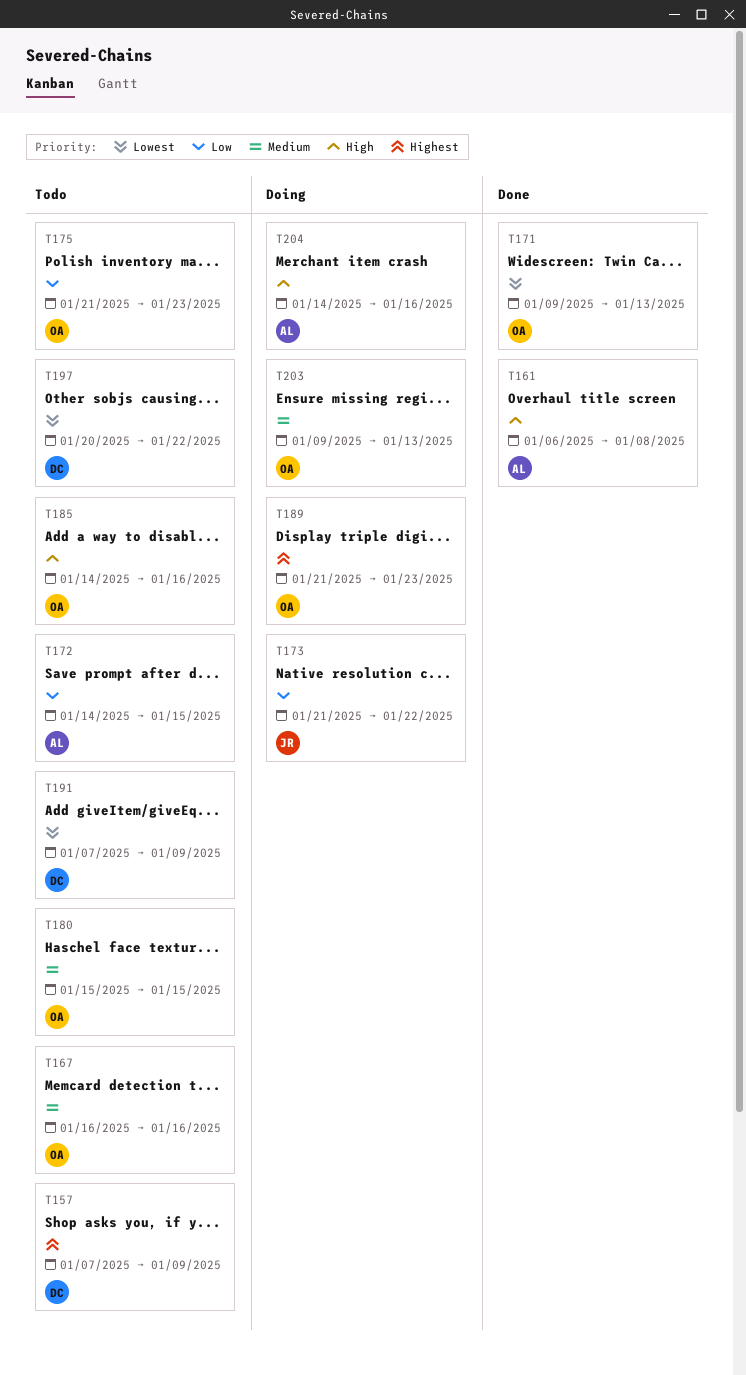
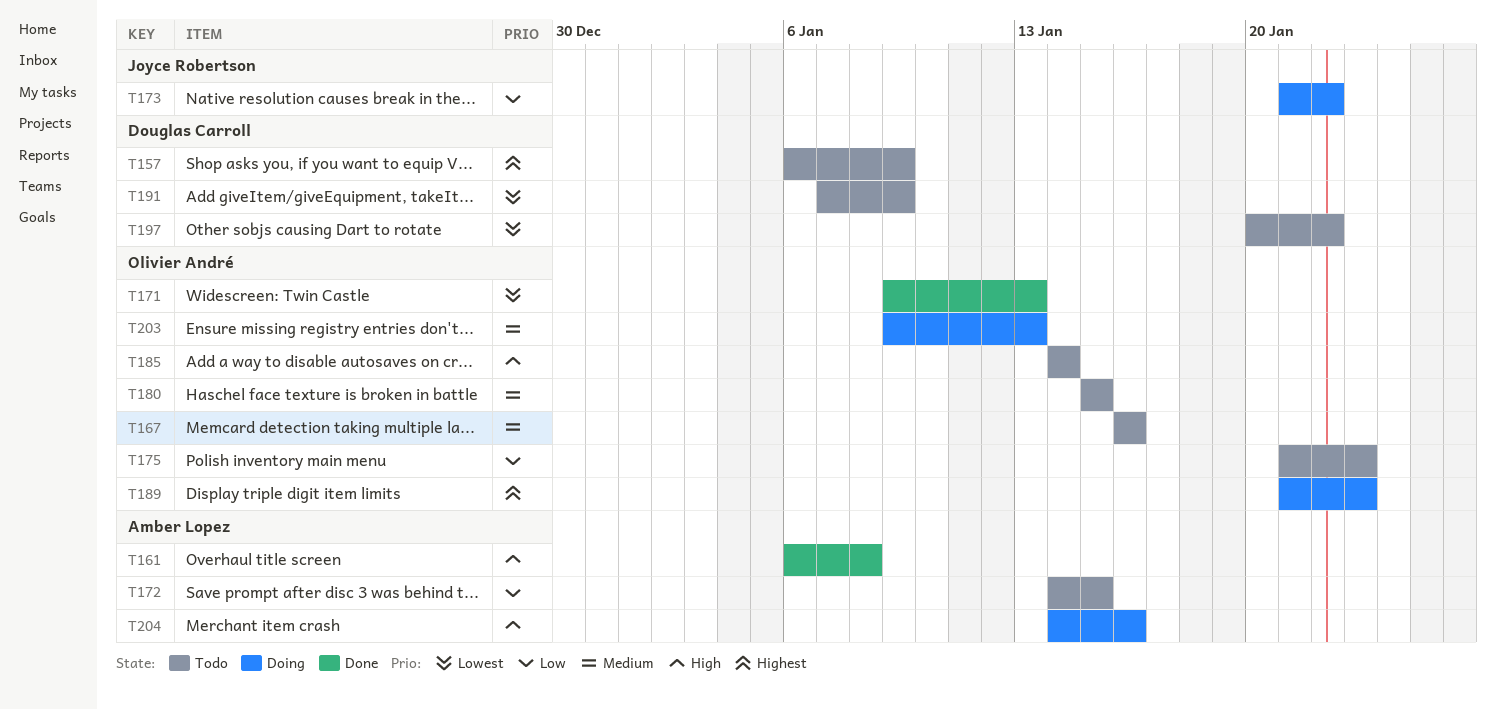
T157, start: Jan 7 -> Jan 6
T185, due: Jan 16 -> Jan 14

